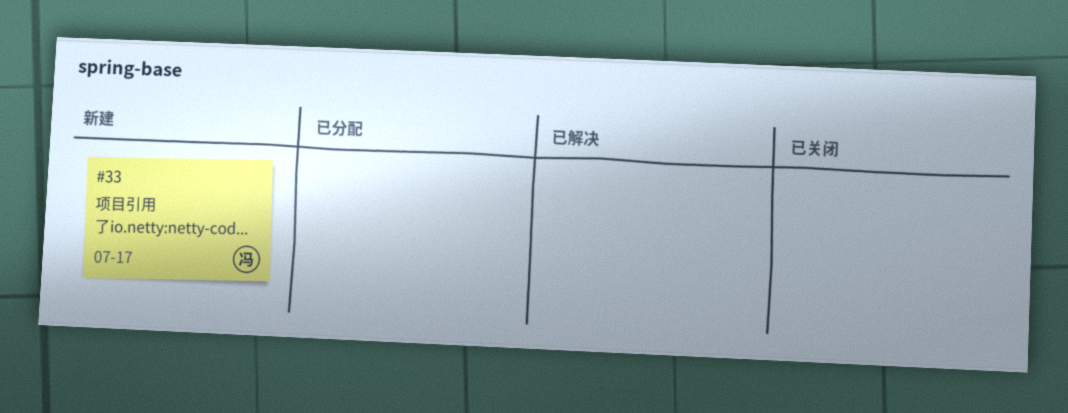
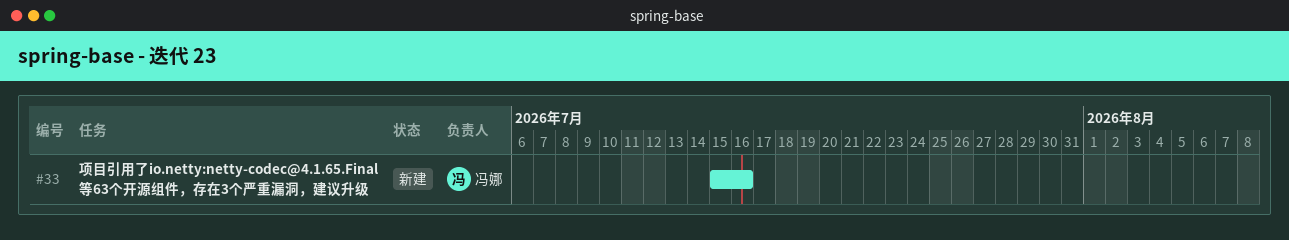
#33, due: Jul 17 -> Jul 16

